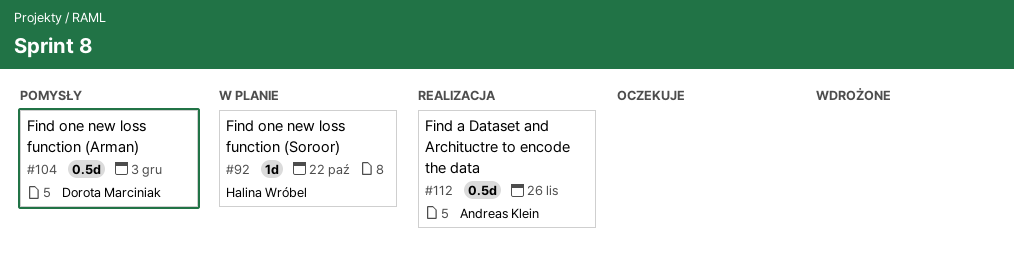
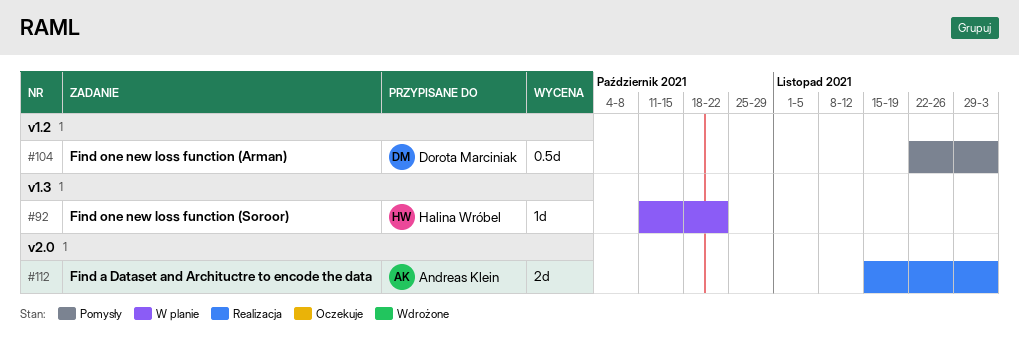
#112, estimate: 0.5d -> 2d
#112, due: Nov 26 -> Dec 3

